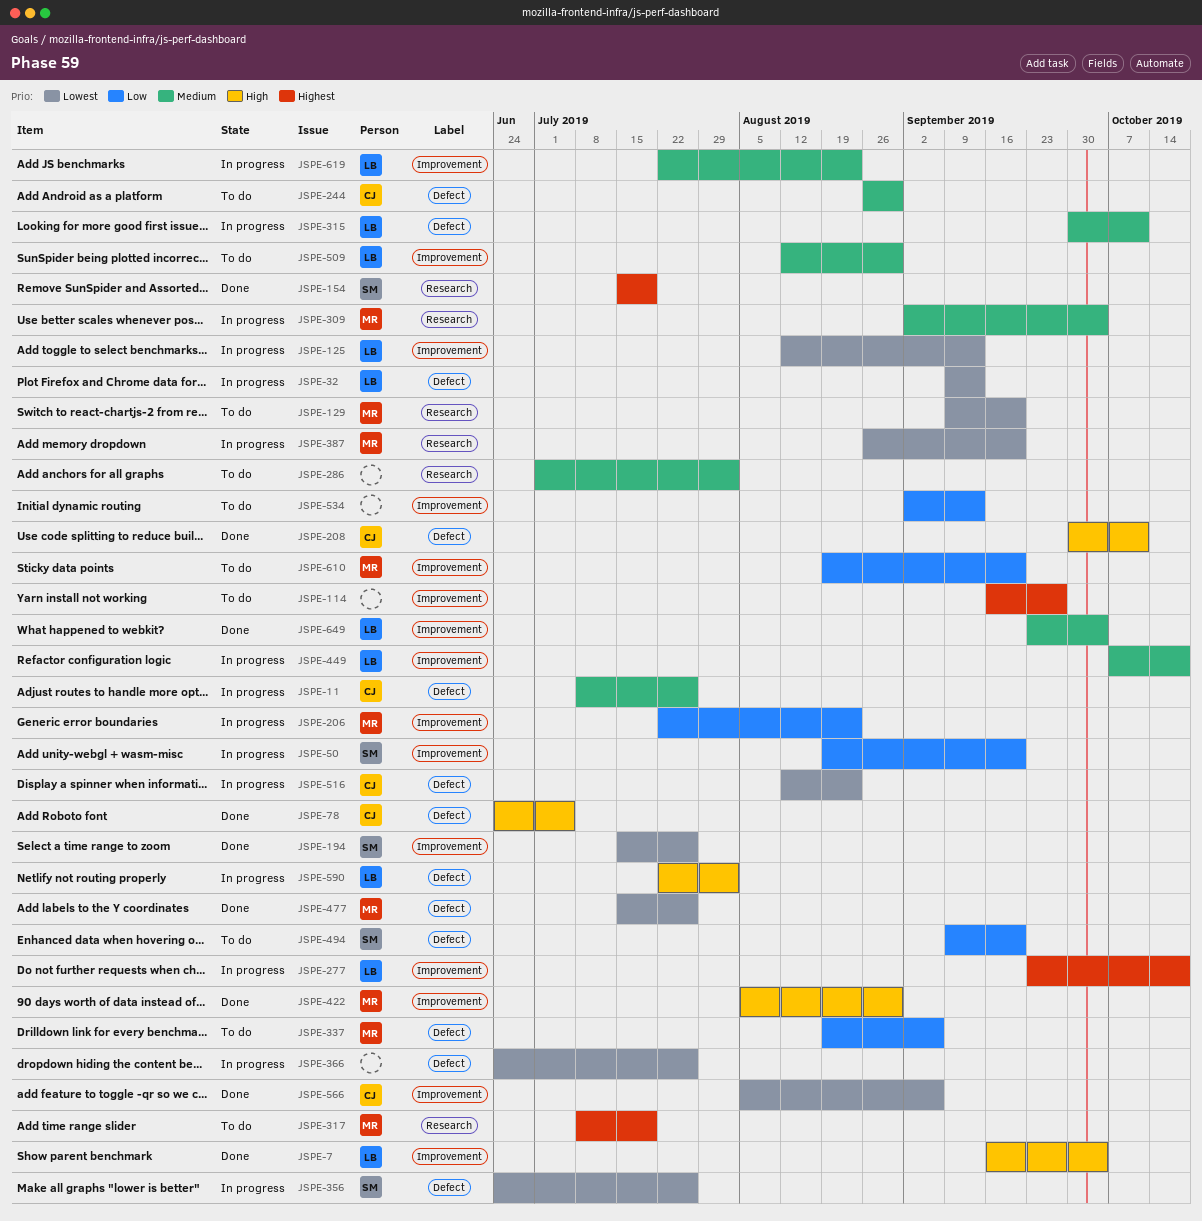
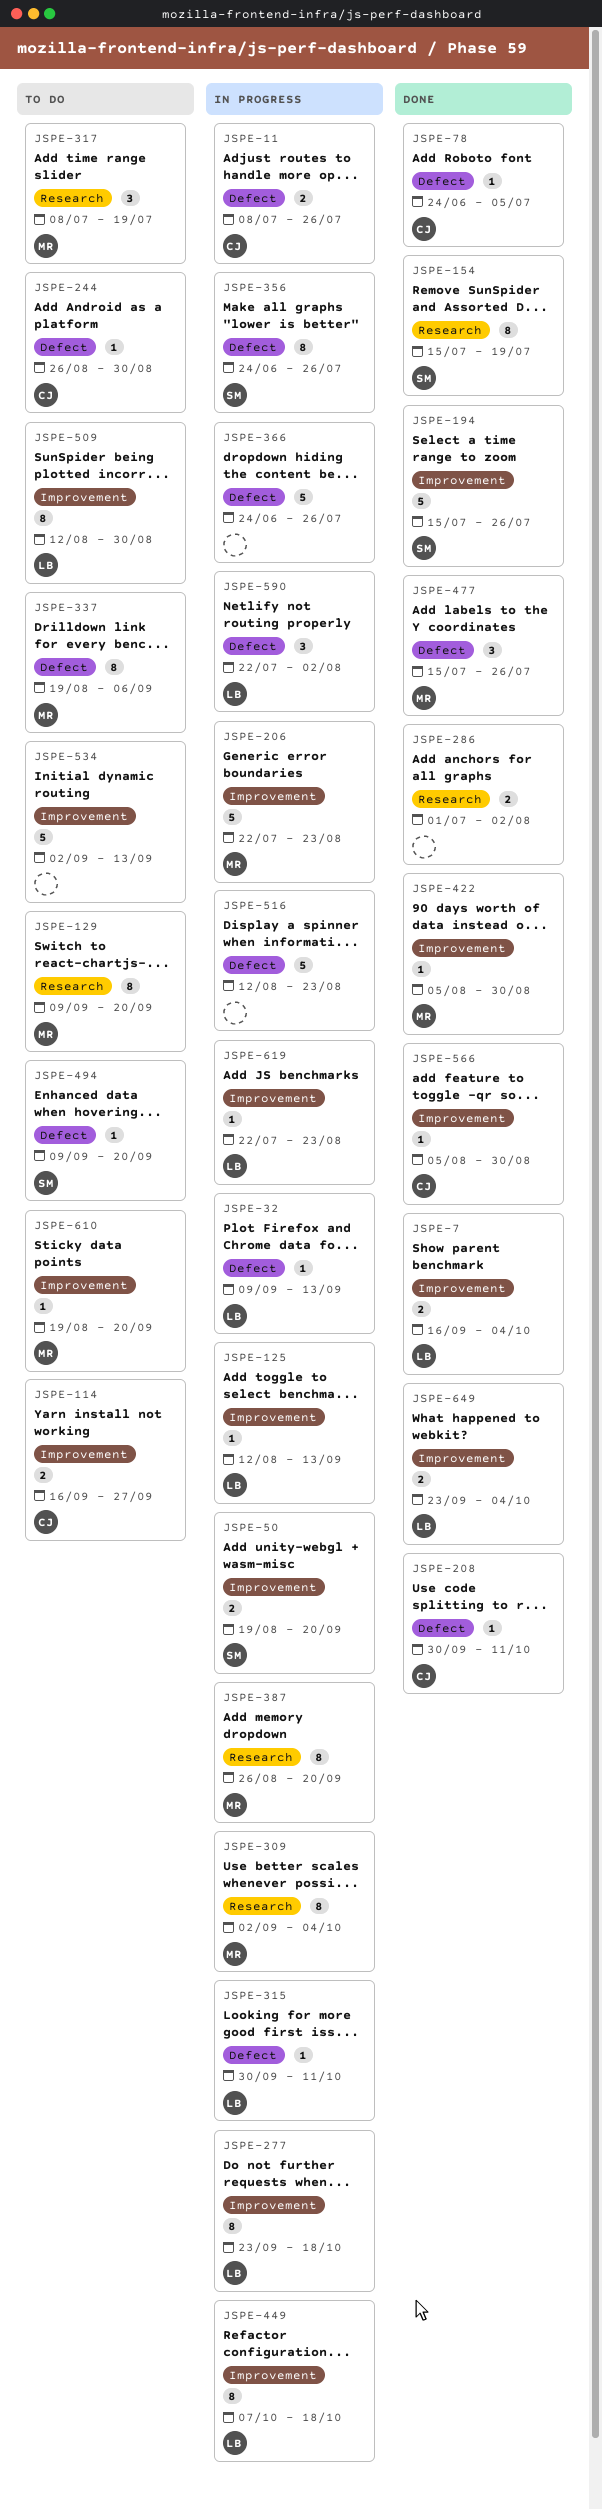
JSPE-114, owner: none -> CJ
JSPE-286, status: To do -> Done
JSPE-516, owner: CJ -> none
JSPE-566, due: Sep 6 -> Aug 30

